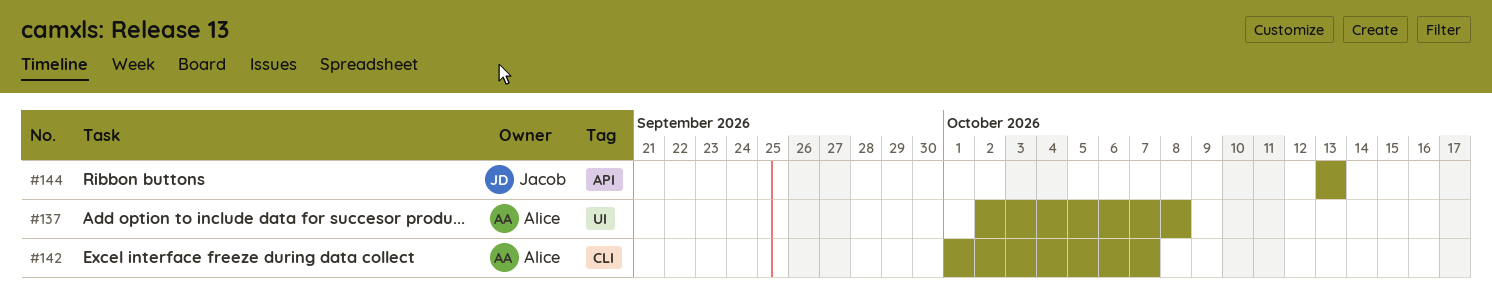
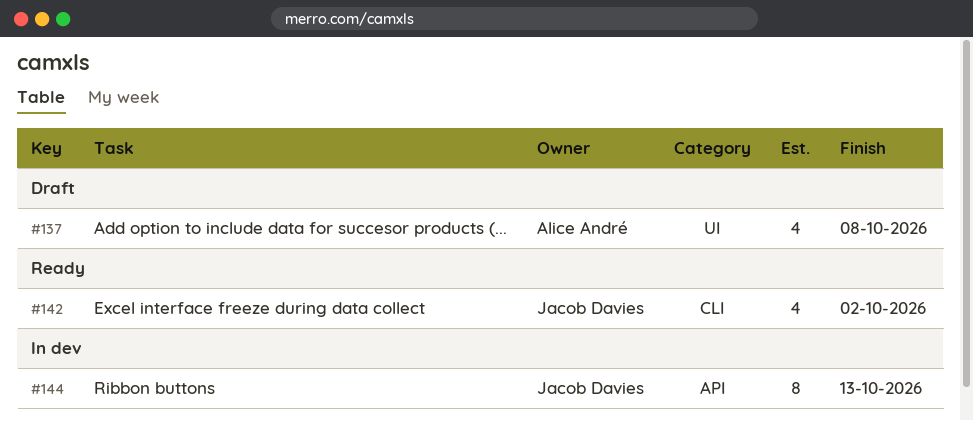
#142, owner: Alice André -> Jacob Davies
#142, due: Oct 7 -> Oct 2

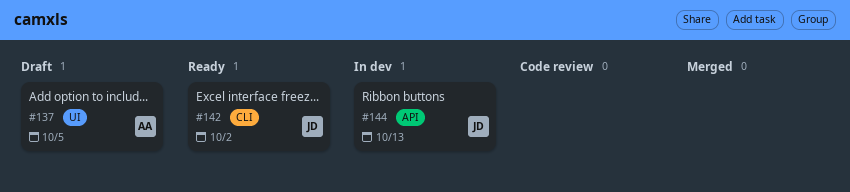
#137, due: Oct 8 -> Oct 5

